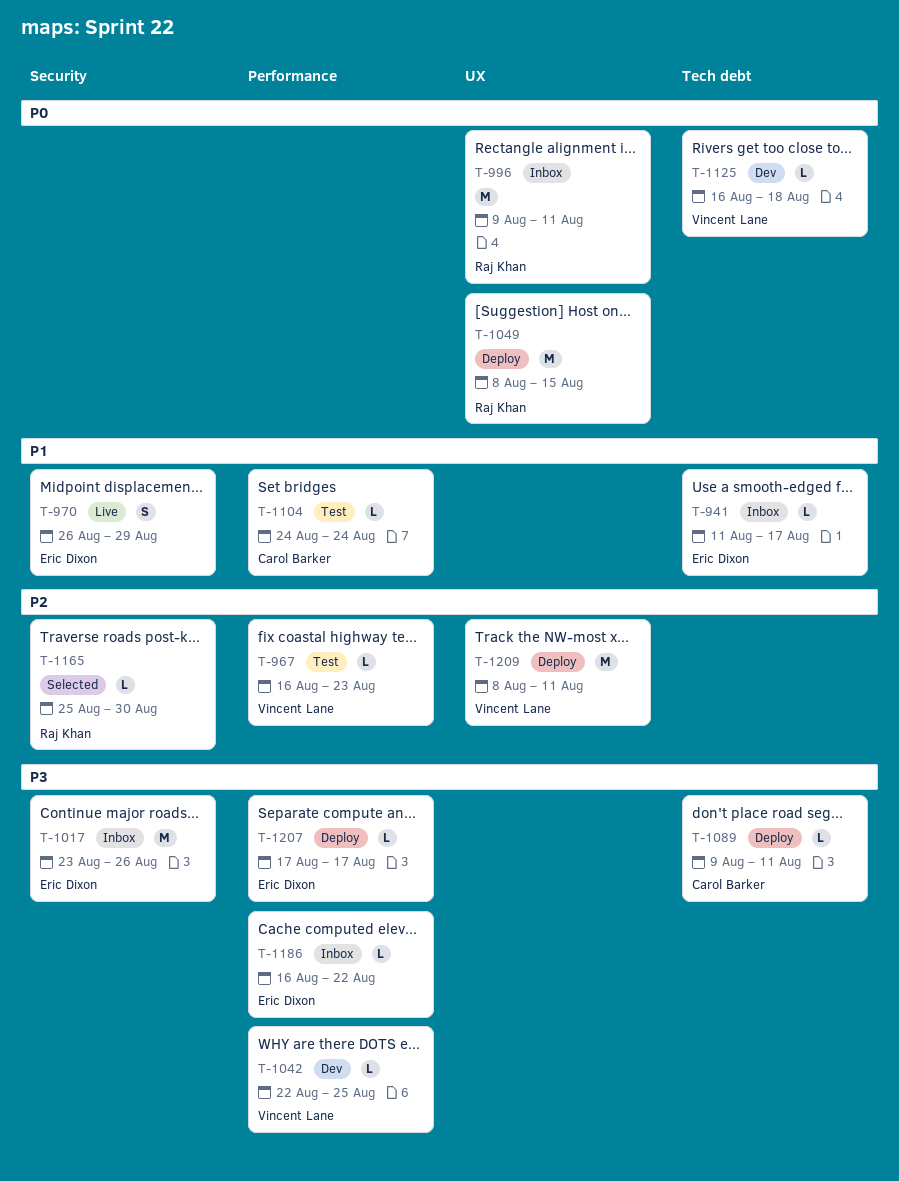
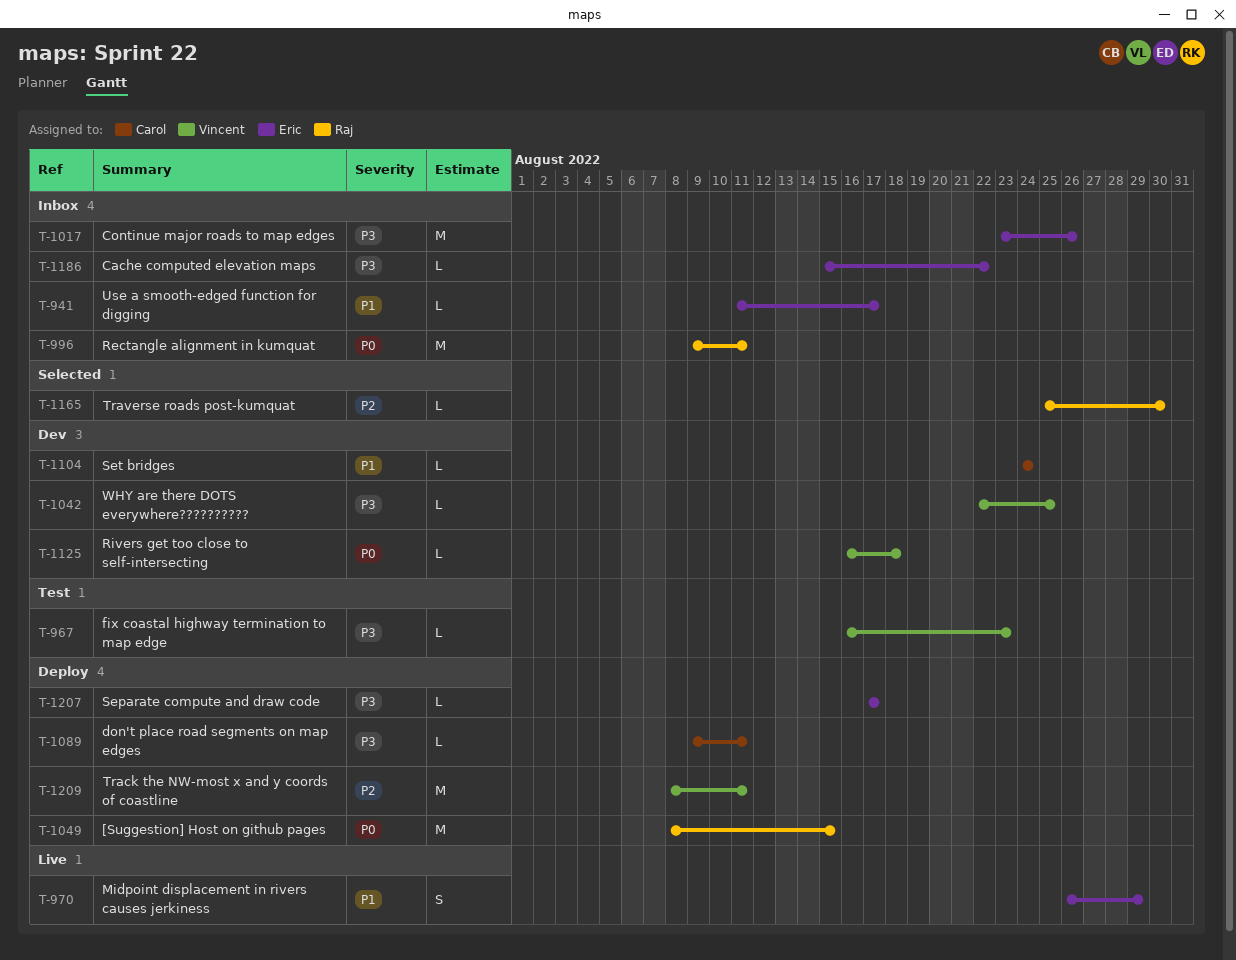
T-967, priority: P2 -> P3
T-1104, status: Test -> Dev
T-1186, start: Aug 16 -> Aug 15

